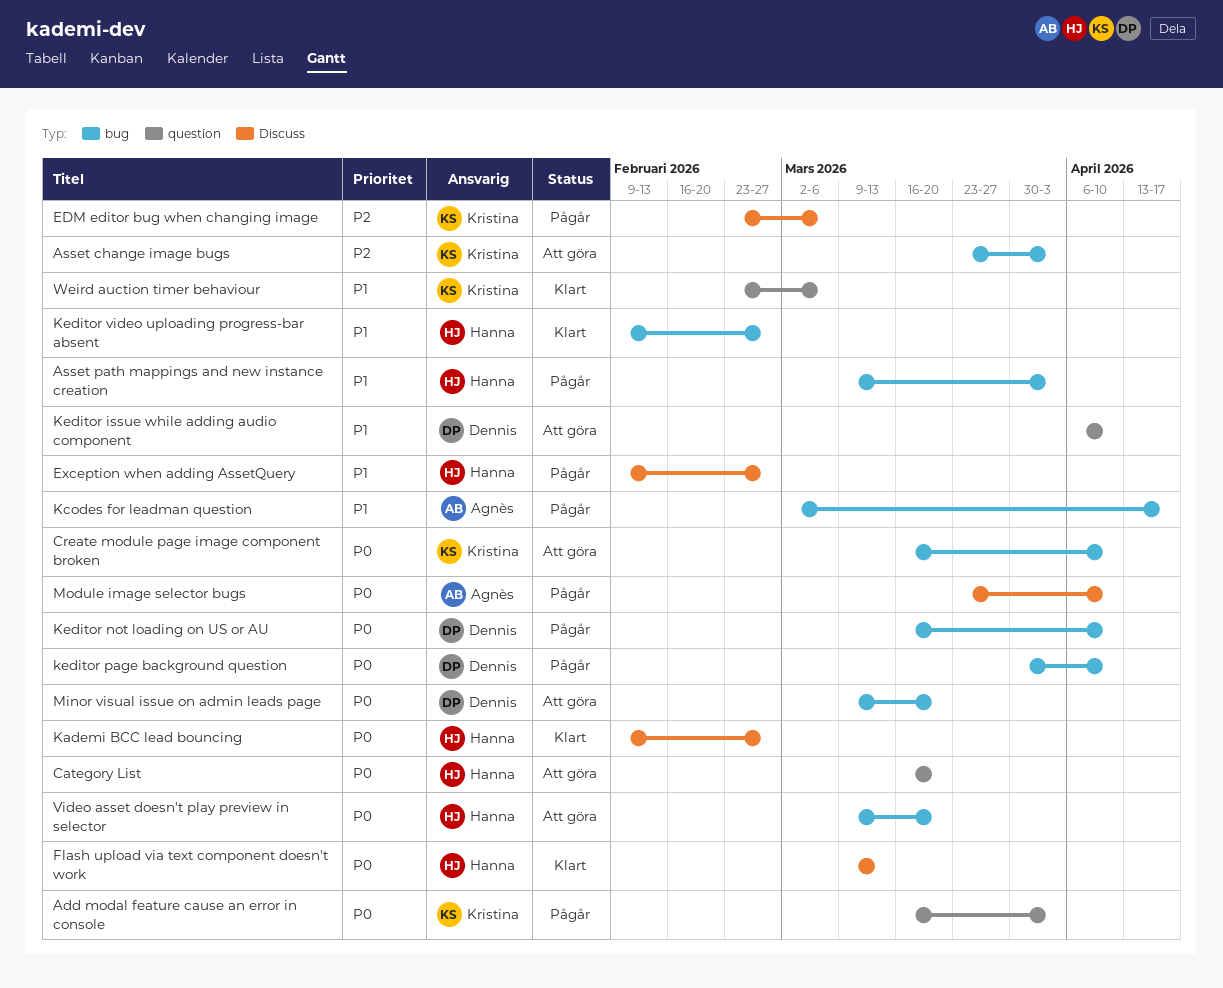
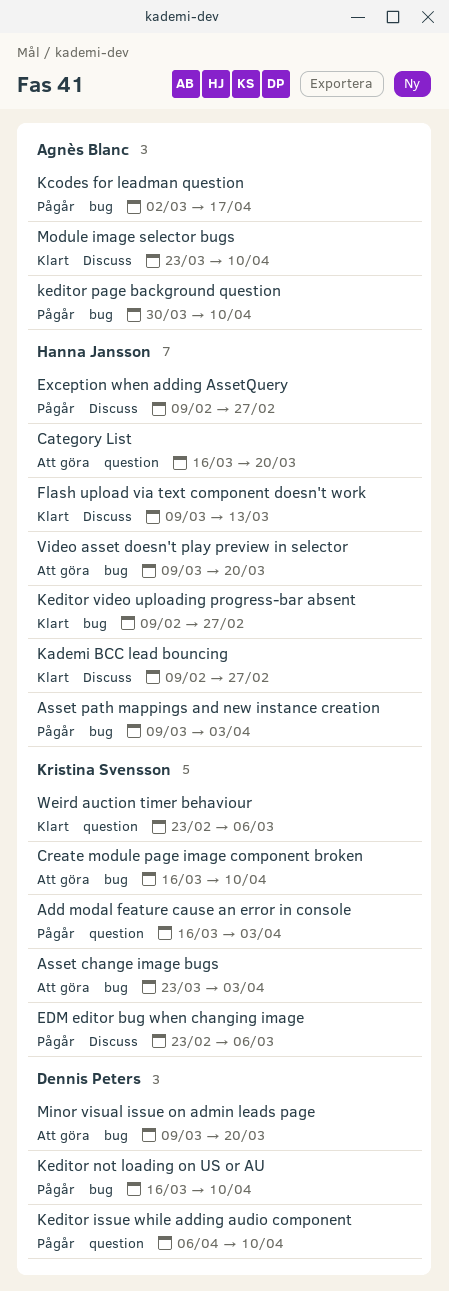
Keditor issue while adding audio component, status: Att göra -> Pågår
keditor page background question, owner: Dennis Peters -> Agnès Blanc
Module image selector bugs, status: Pågår -> Klart

